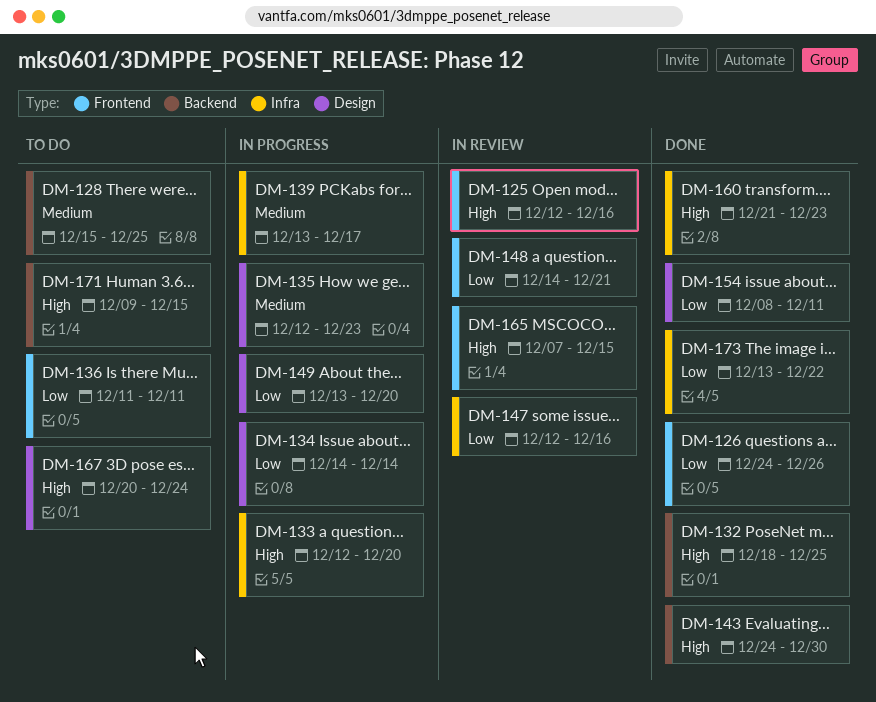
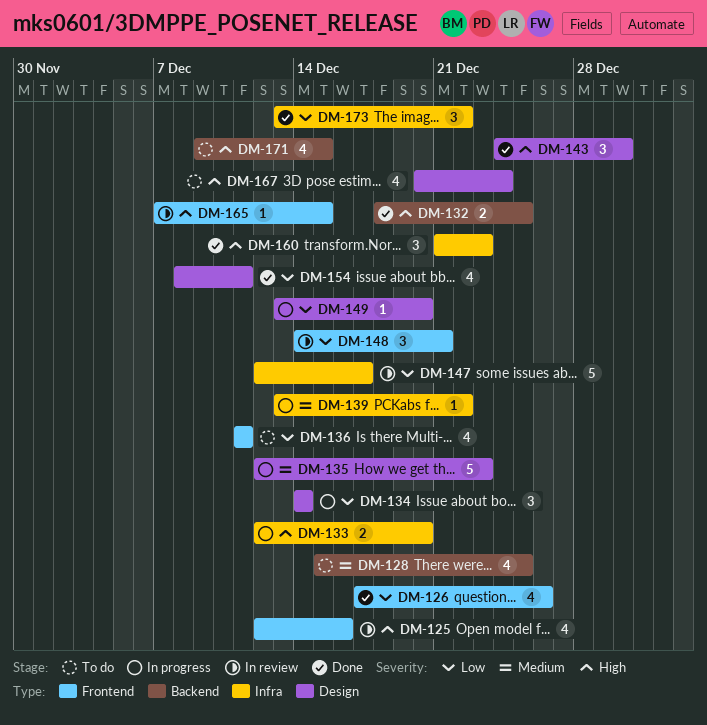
DM-126, start: Dec 24 -> Dec 17
DM-139, due: Dec 17 -> Dec 22
DM-143, label: Backend -> Design
DM-147, due: Dec 16 -> Dec 17

